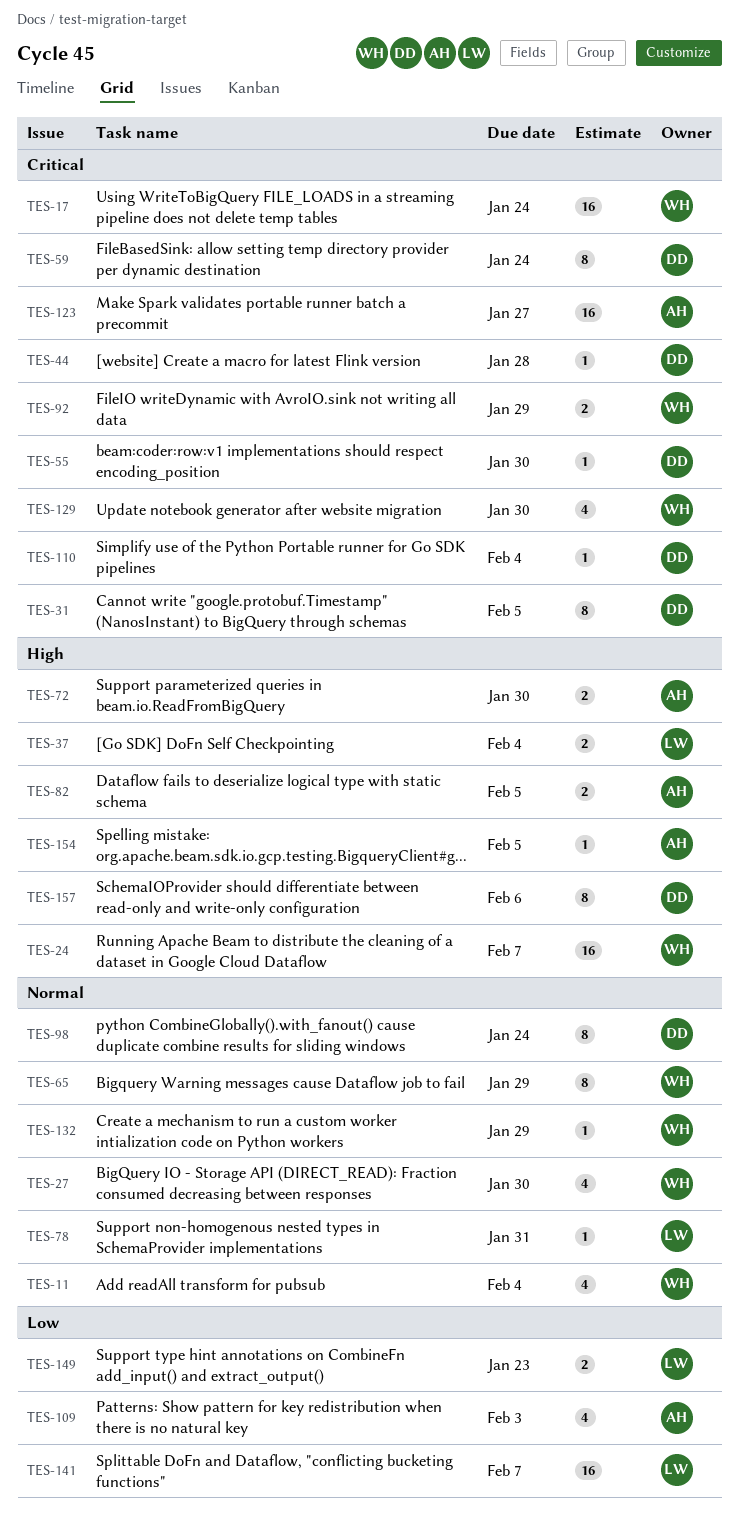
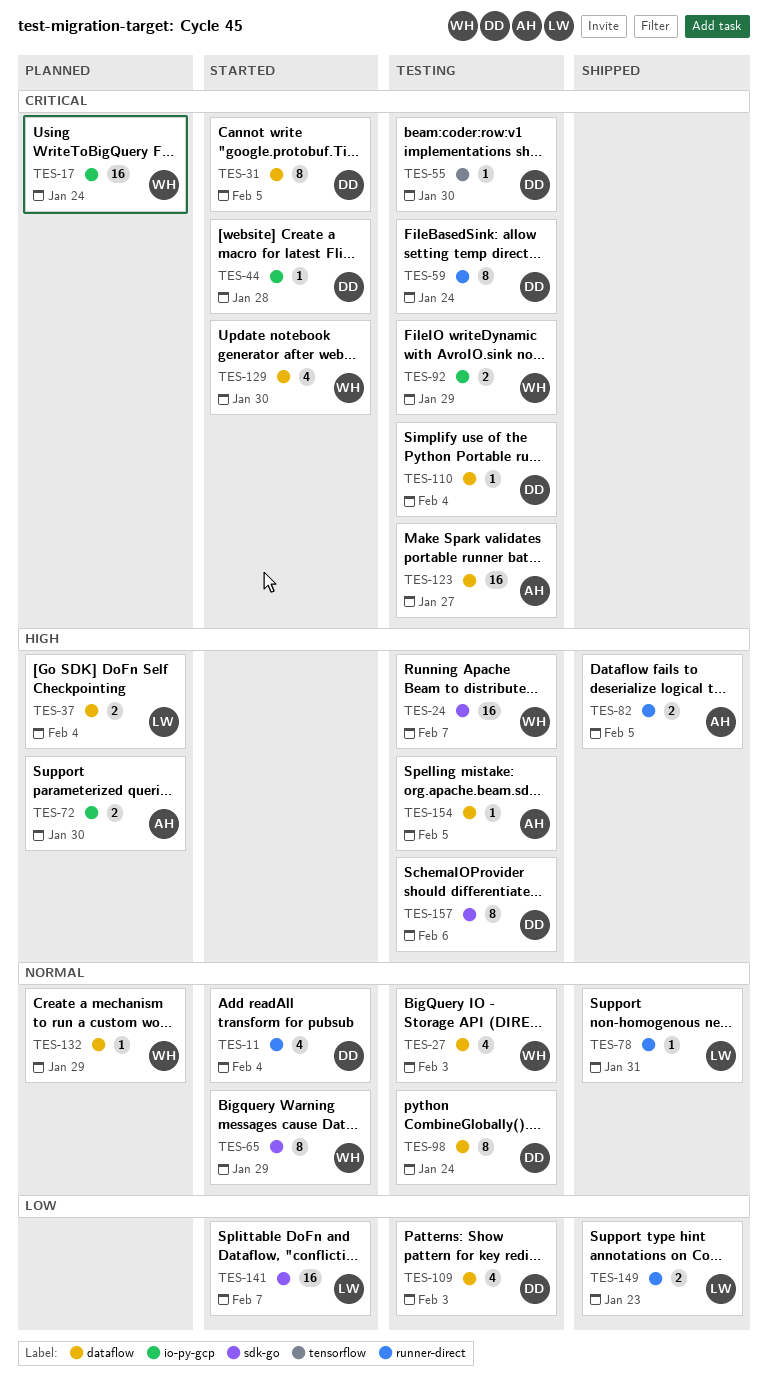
TES-11, owner: WH -> DD
TES-27, due: Jan 30 -> Feb 3
TES-109, owner: AH -> DD

